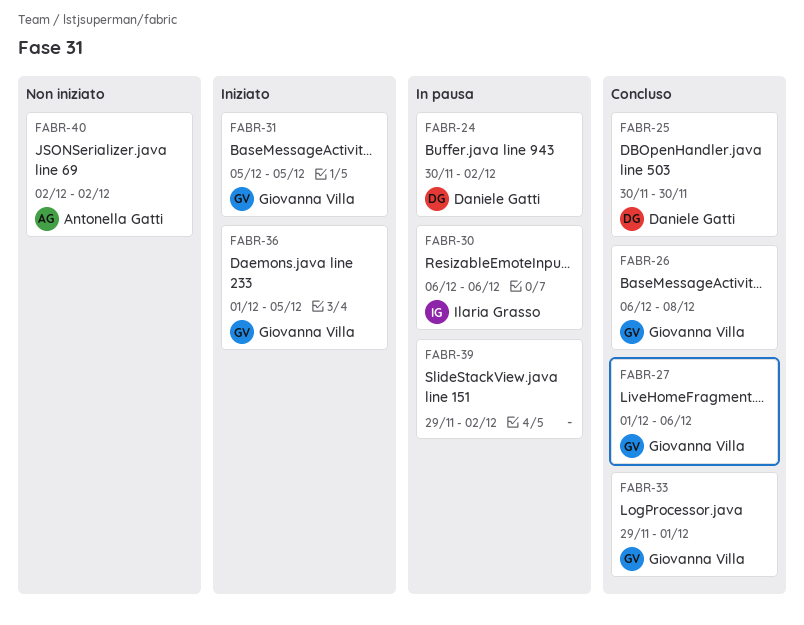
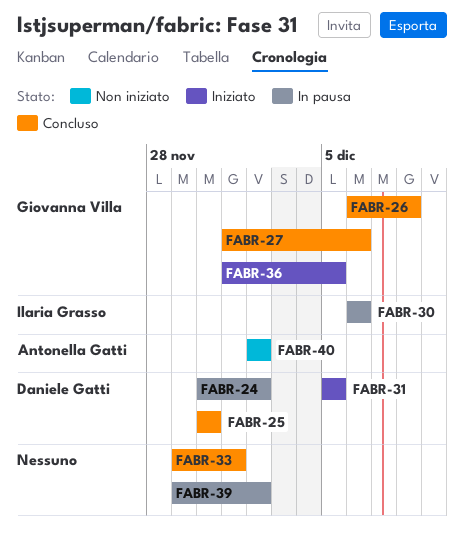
FABR-31, owner: Giovanna Villa -> Daniele Gatti
FABR-33, owner: Giovanna Villa -> none

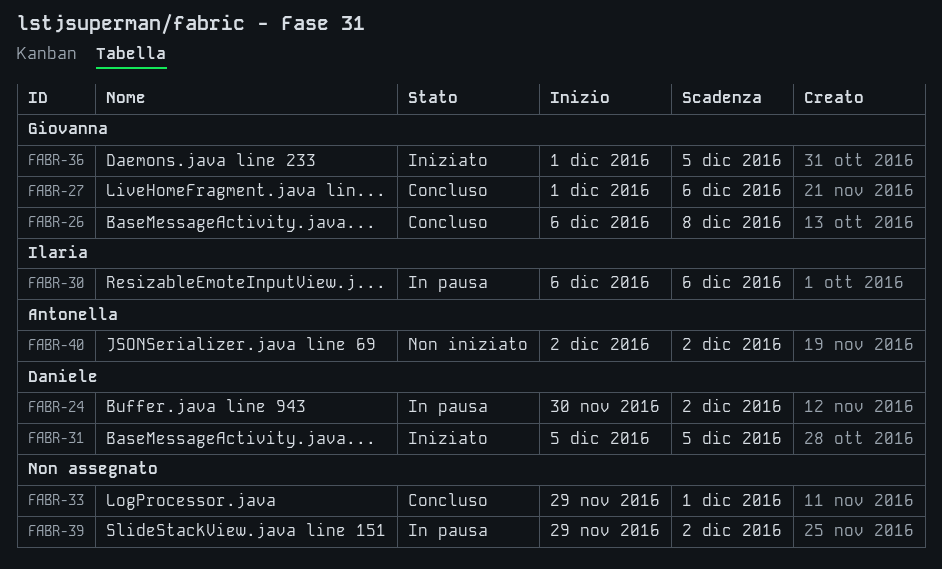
FABR-25: present -> none

